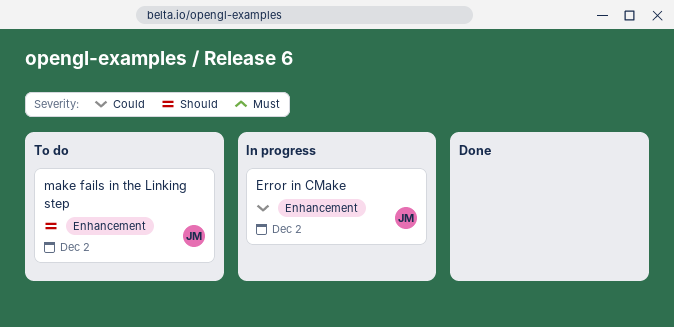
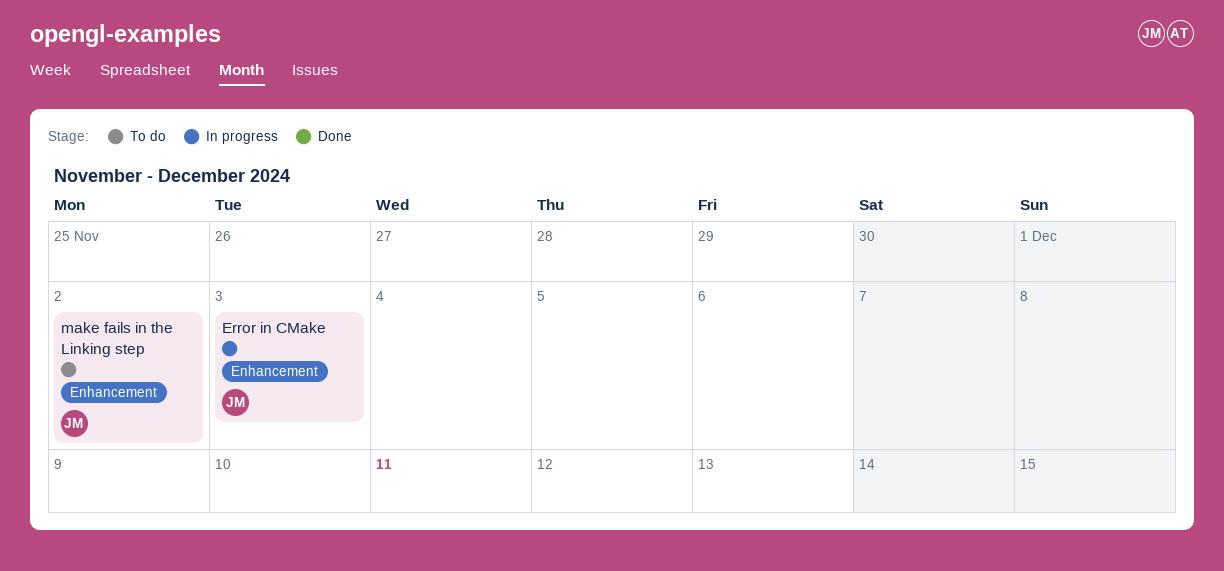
Error in CMake, due: Dec 2 -> Dec 3

